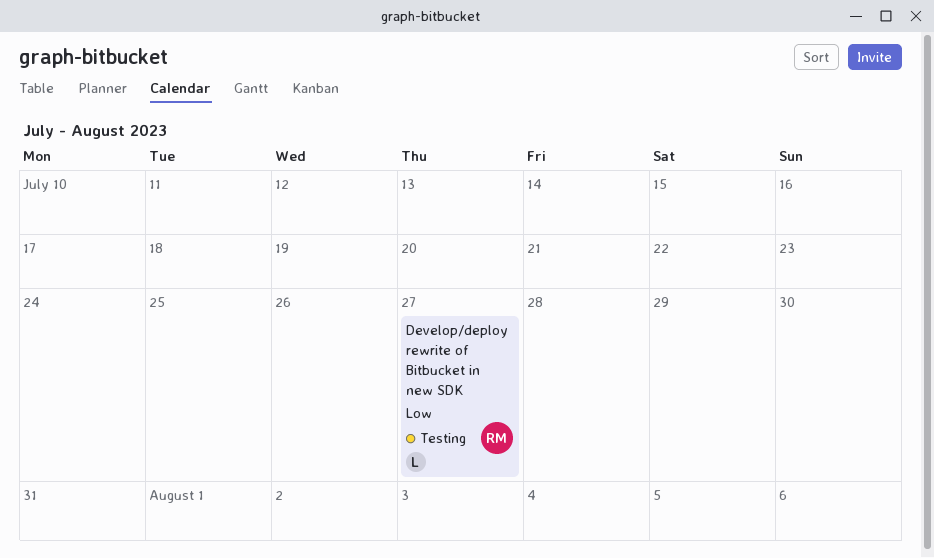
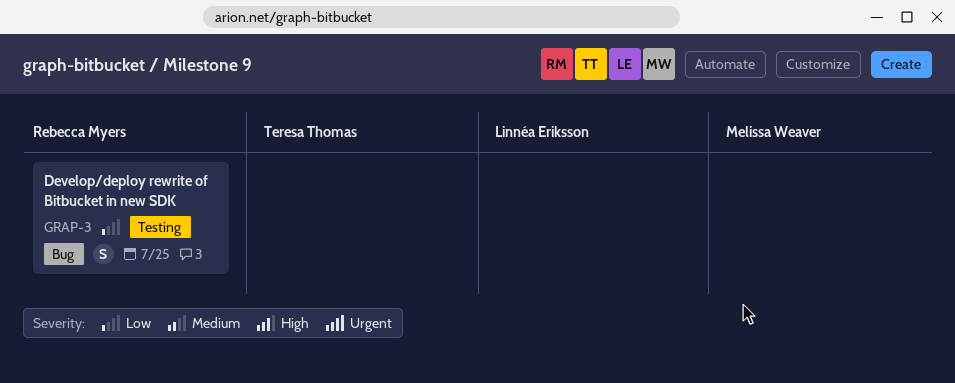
Develop/deploy rewrite of Bitbucket in new SDK, estimate: L -> S
Develop/deploy rewrite of Bitbucket in new SDK, due: Jul 27 -> Jul 25

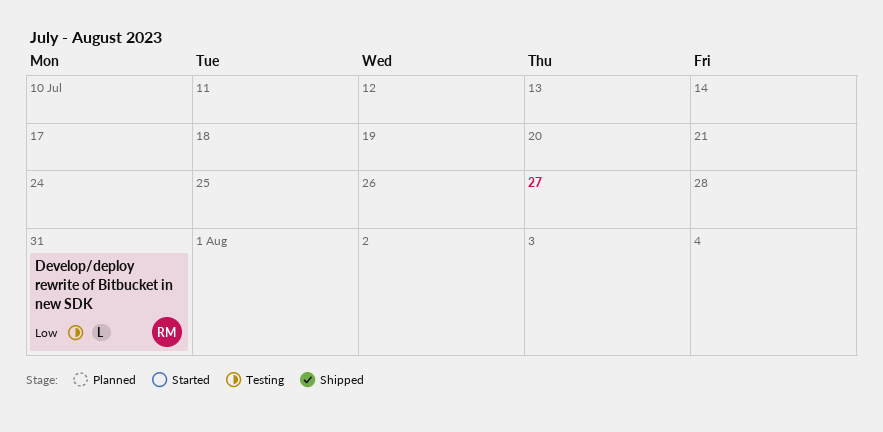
Develop/deploy rewrite of Bitbucket in new SDK, estimate: S -> L
Develop/deploy rewrite of Bitbucket in new SDK, due: Jul 25 -> Jul 31

